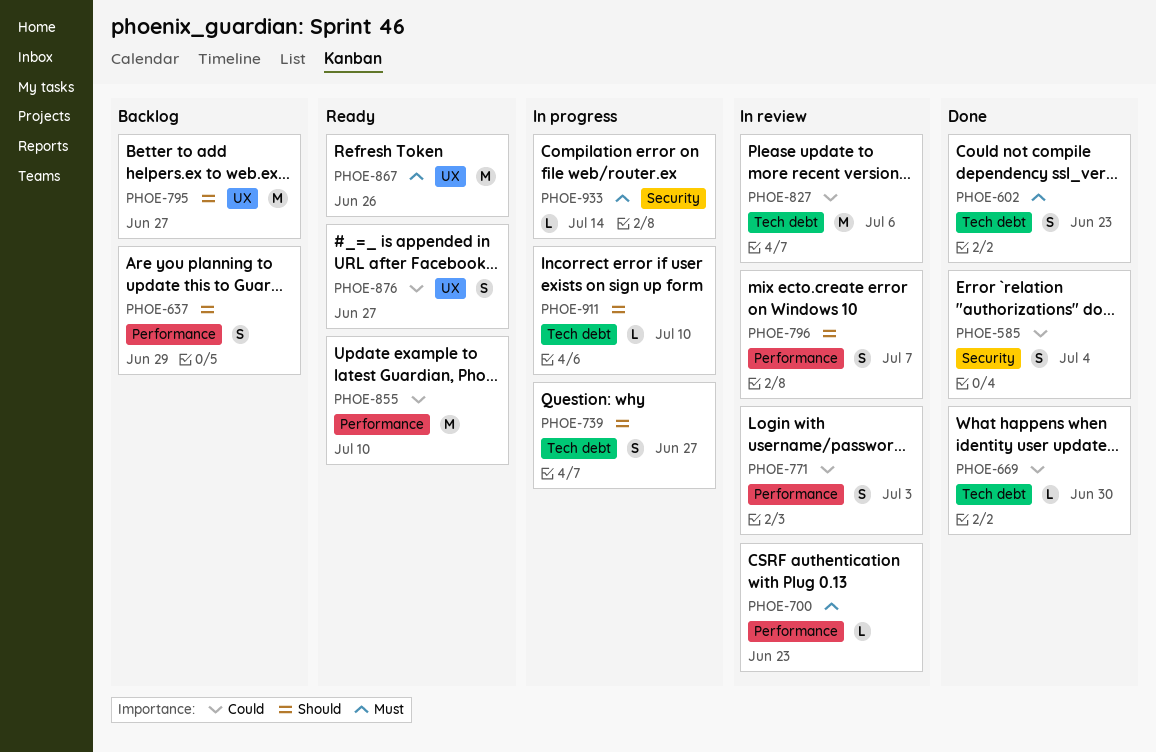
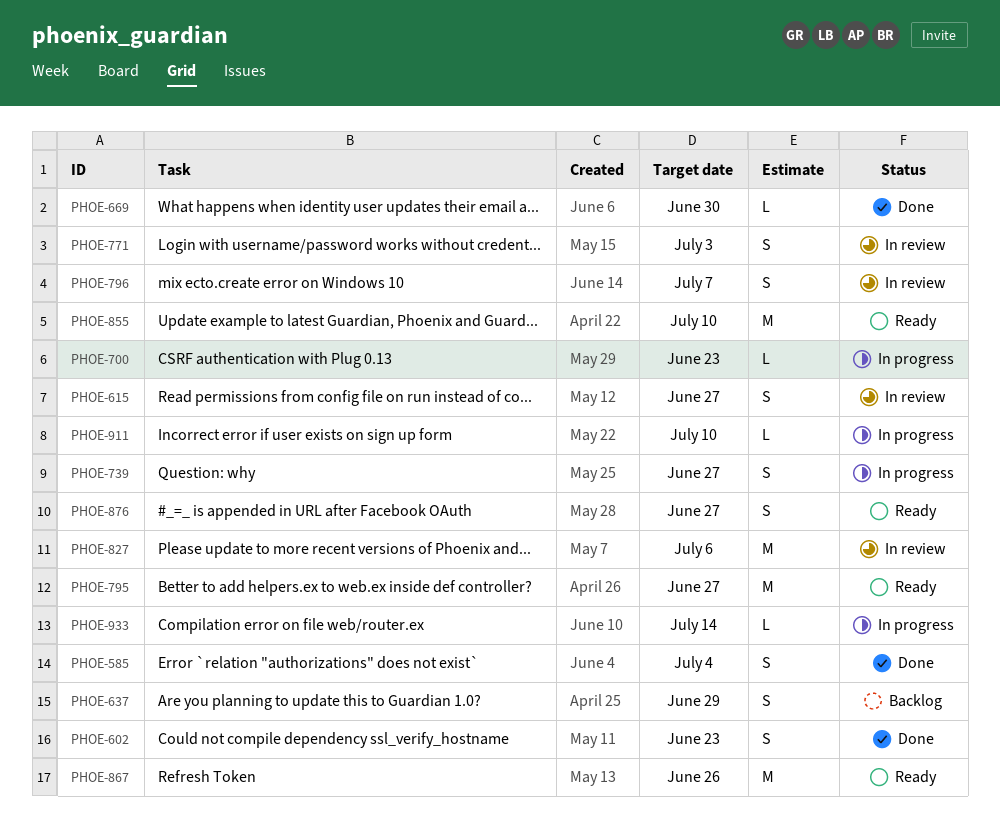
PHOE-615: none -> present
PHOE-700, status: In review -> In progress
PHOE-795, status: Backlog -> Ready

